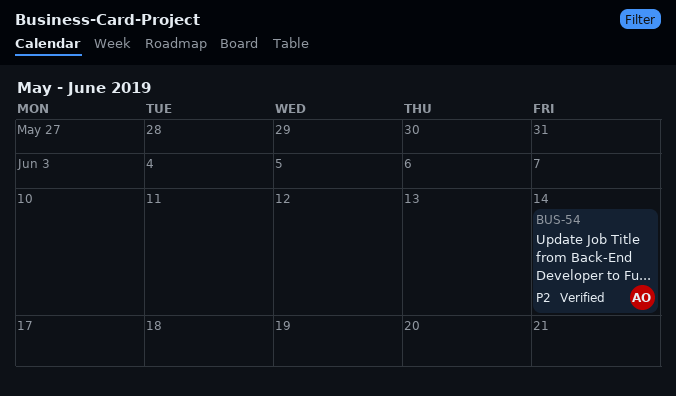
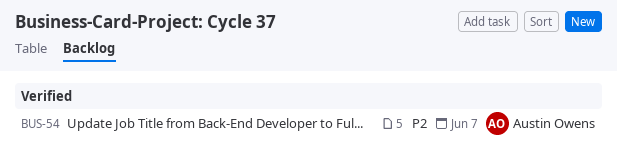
BUS-54, due: Jun 14 -> Jun 7

